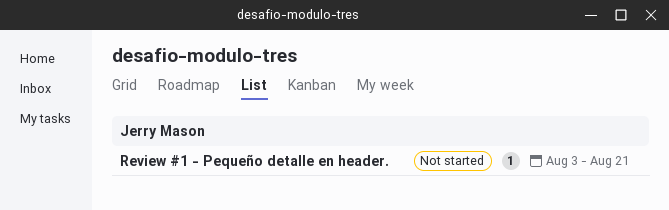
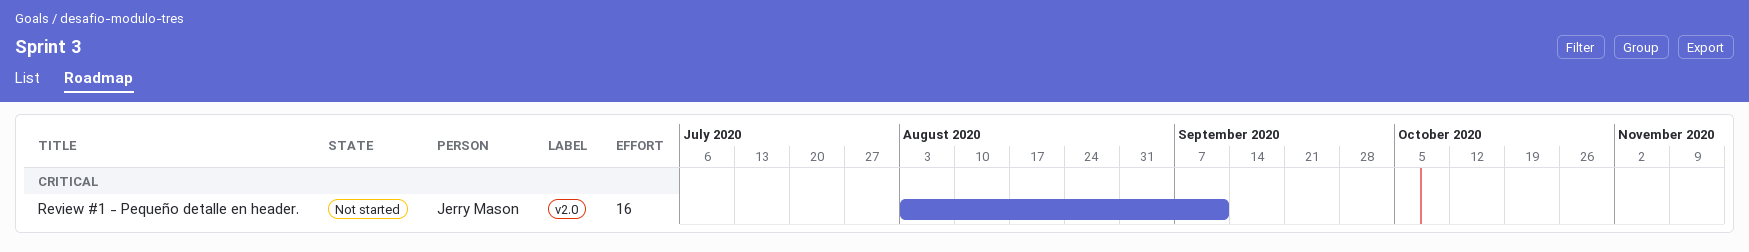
Review #1 - Pequeño detalle en header., estimate: 1 -> 16
Review #1 - Pequeño detalle en header., due: Aug 21 -> Sep 11

